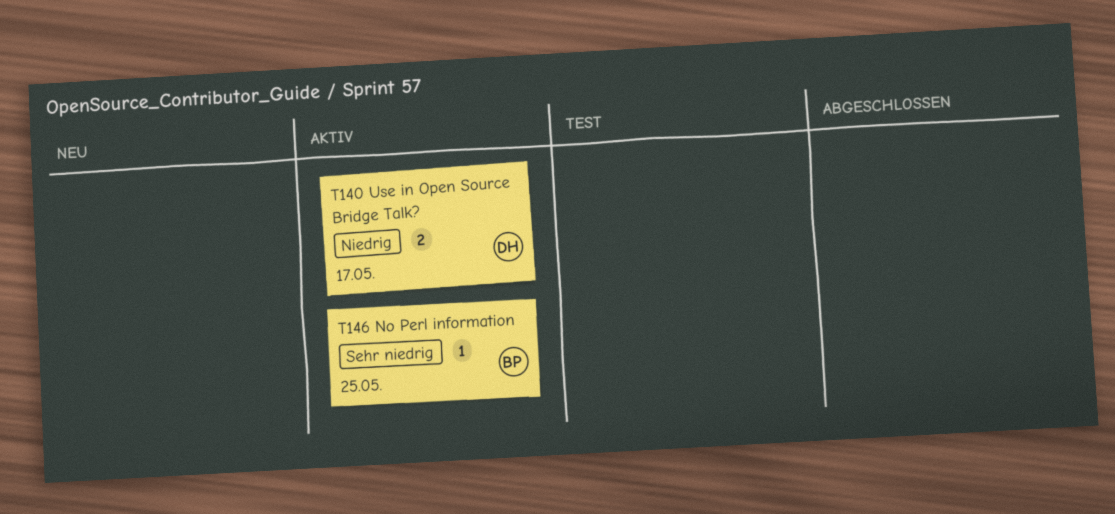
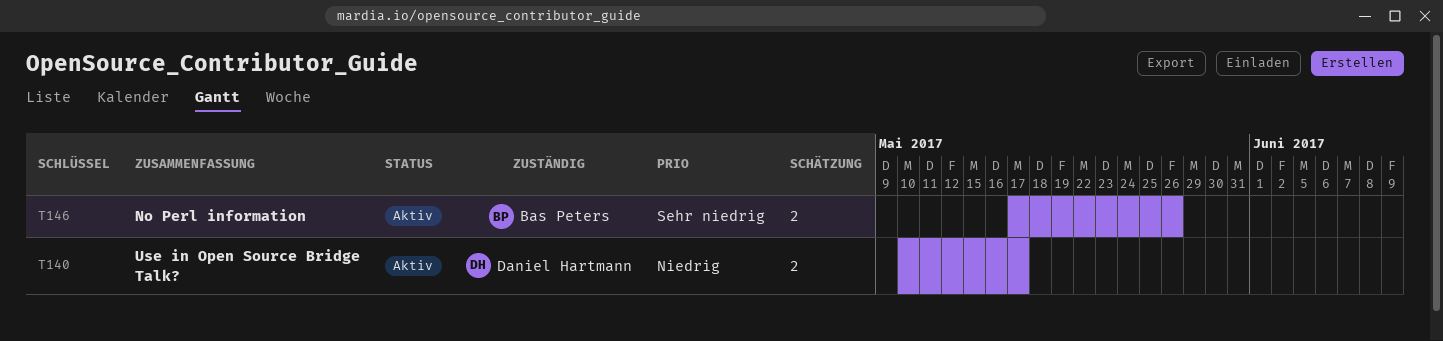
T146, estimate: 1 -> 2
T146, due: May 25 -> May 26

